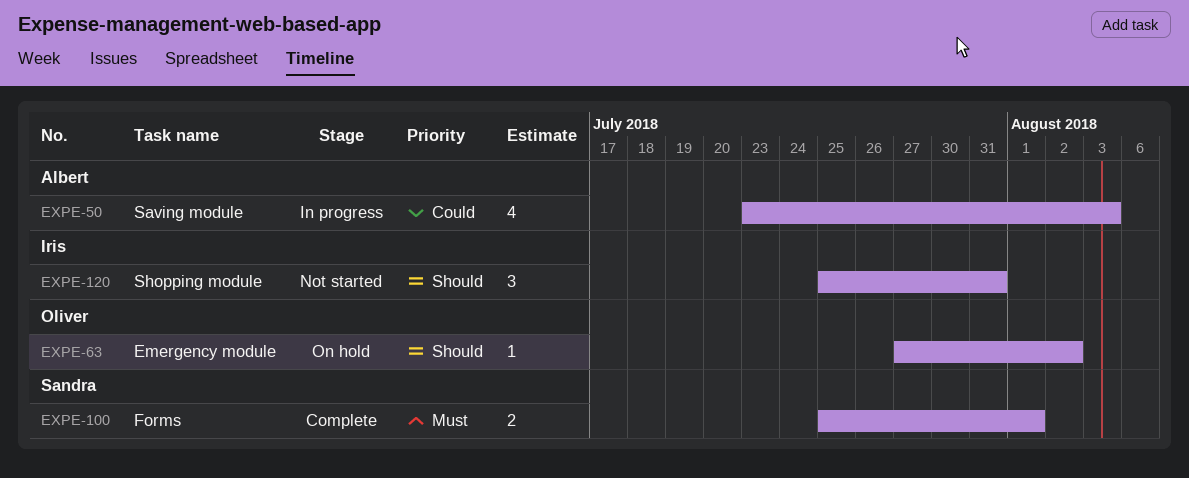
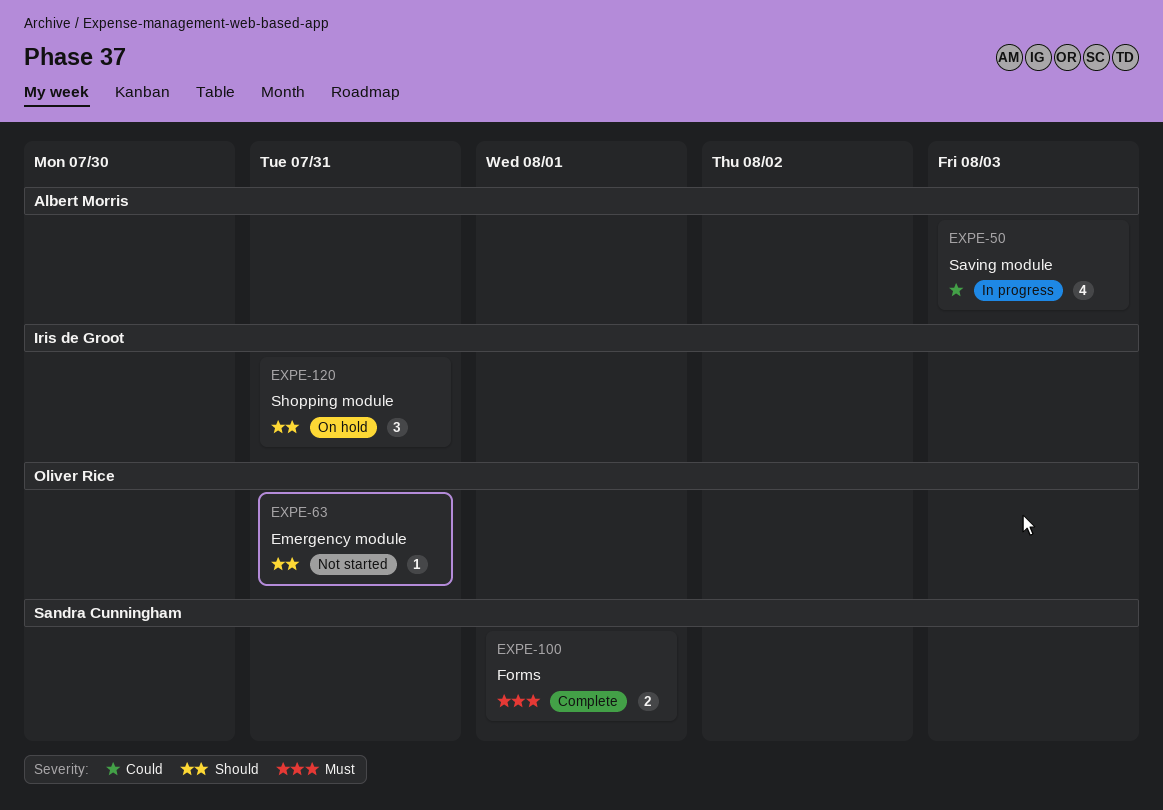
EXPE-63, status: On hold -> Not started
EXPE-63, due: Aug 2 -> Jul 31
EXPE-120, status: Not started -> On hold

